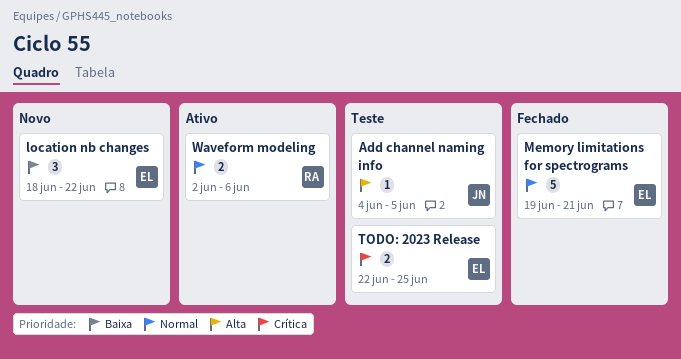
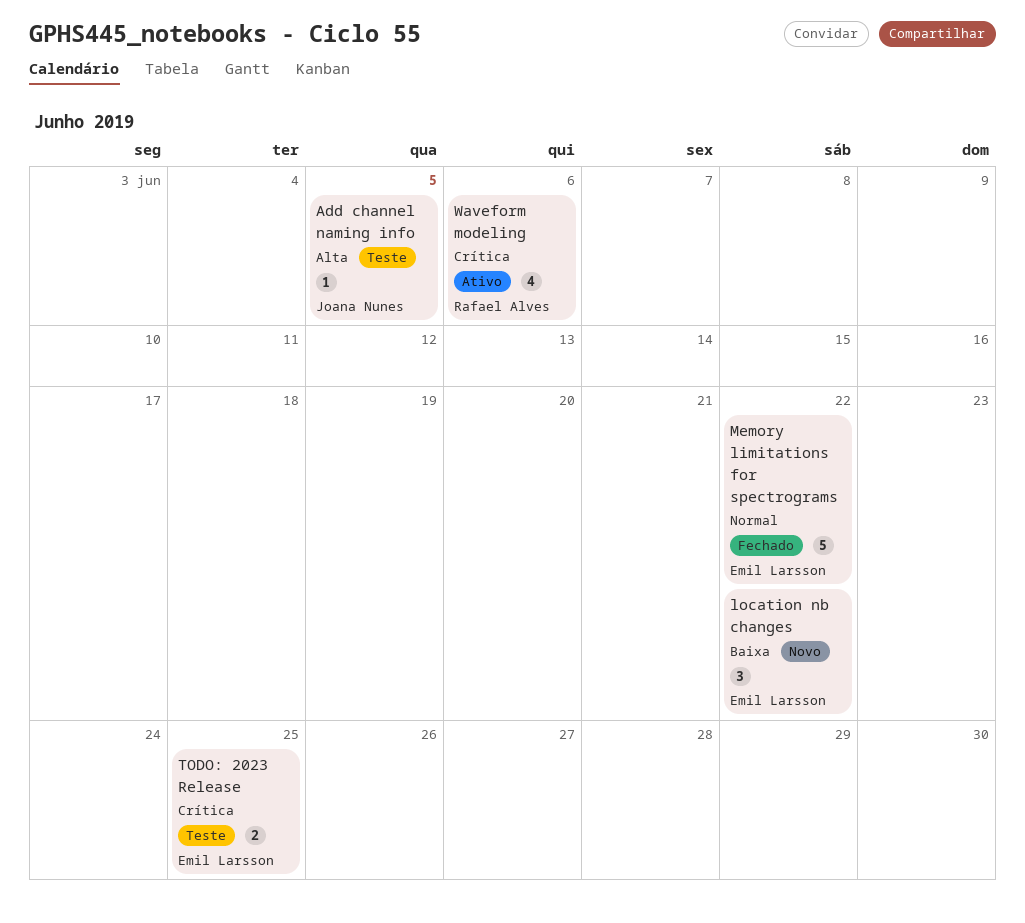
Memory limitations for spectrograms, due: Jun 21 -> Jun 22
Waveform modeling, priority: Normal -> Crítica
Waveform modeling, estimate: 2 -> 4

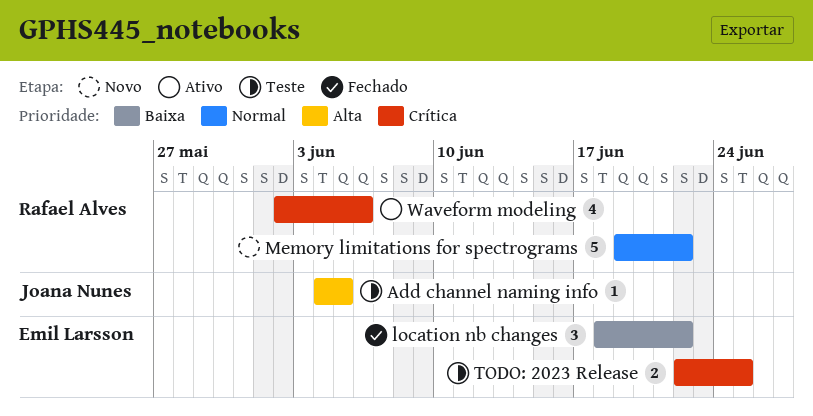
location nb changes, status: Novo -> Fechado
Memory limitations for spectrograms, status: Fechado -> Novo
Memory limitations for spectrograms, owner: Emil Larsson -> Rafael Alves

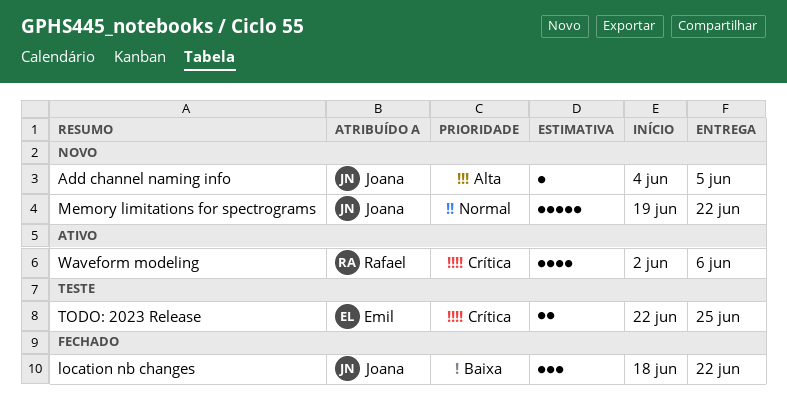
Add channel naming info, status: Teste -> Novo
location nb changes, owner: Emil Larsson -> Joana Nunes
Memory limitations for spectrograms, owner: Rafael Alves -> Joana Nunes

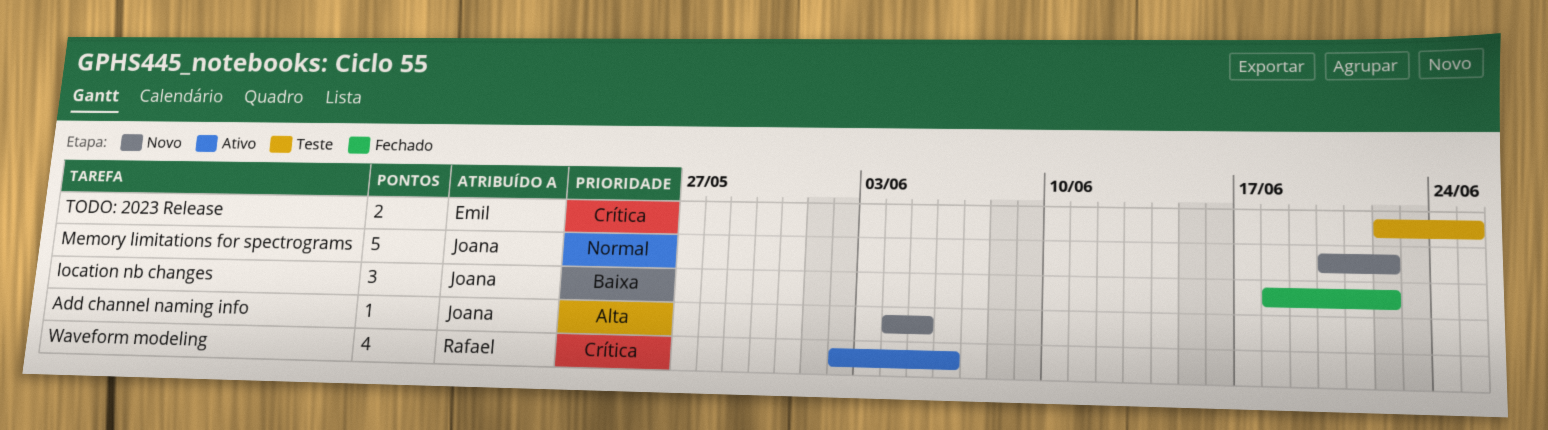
Memory limitations for spectrograms, start: Jun 19 -> Jun 20

